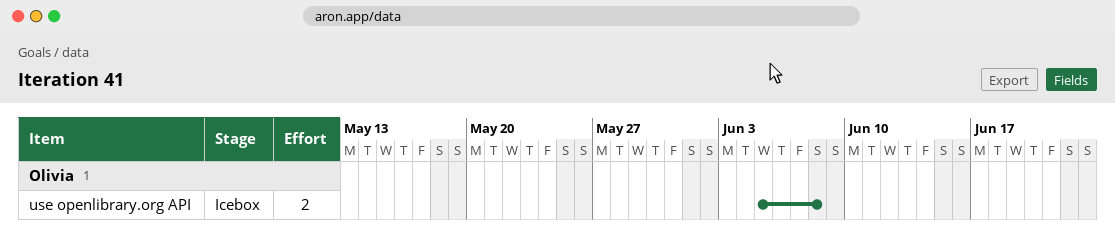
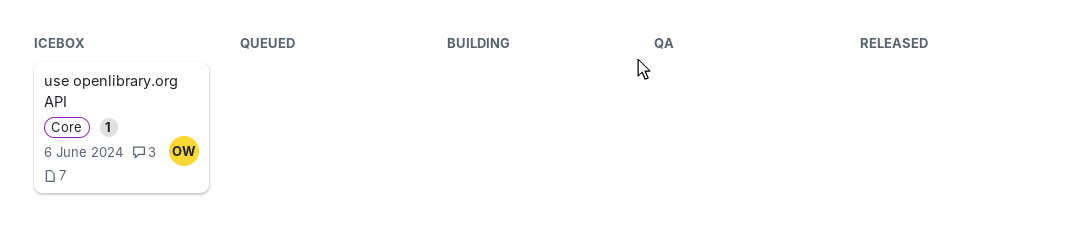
use openlibrary.org API, estimate: 2 -> 1
use openlibrary.org API, due: Jun 8 -> Jun 6

